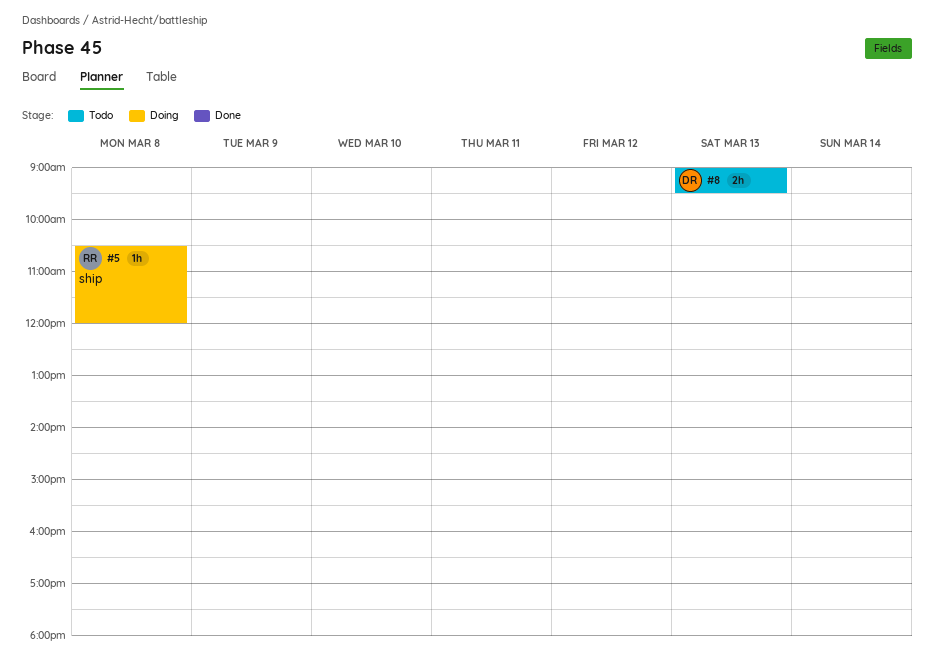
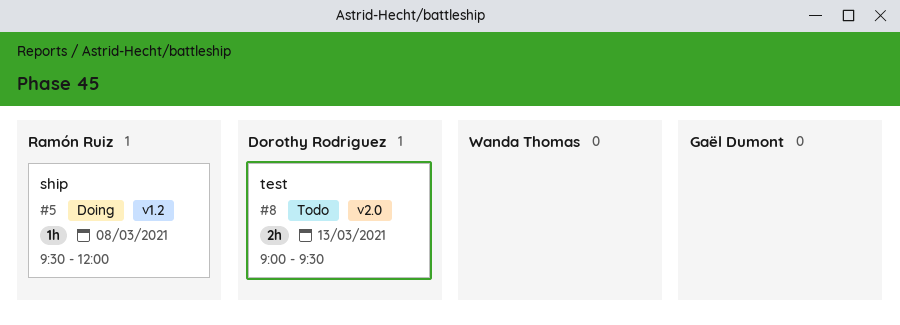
#5, begins: 10:30 -> 09:30

